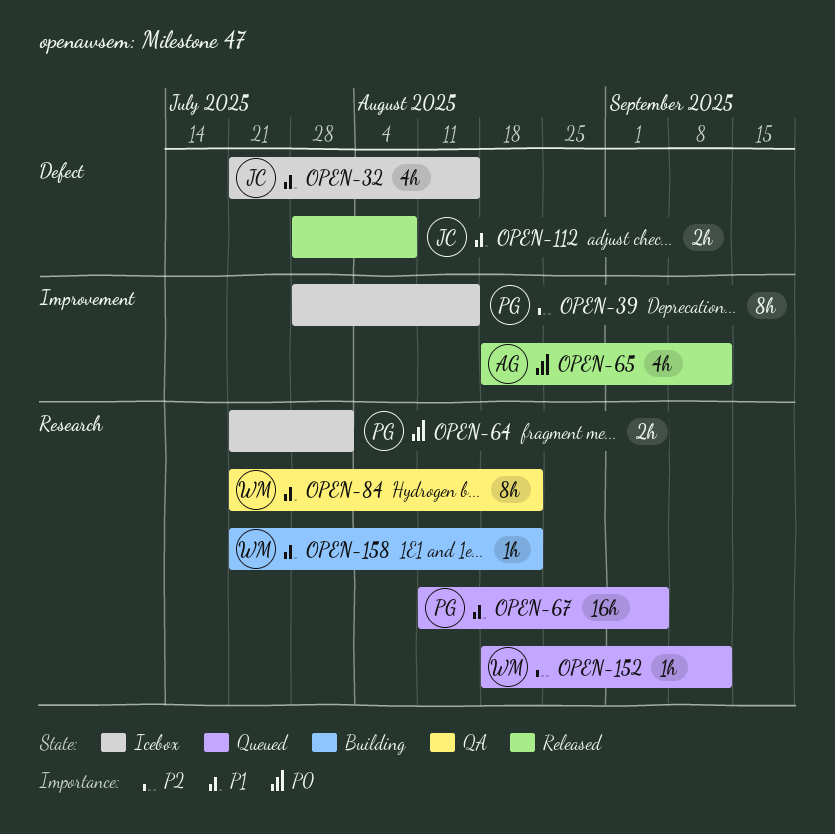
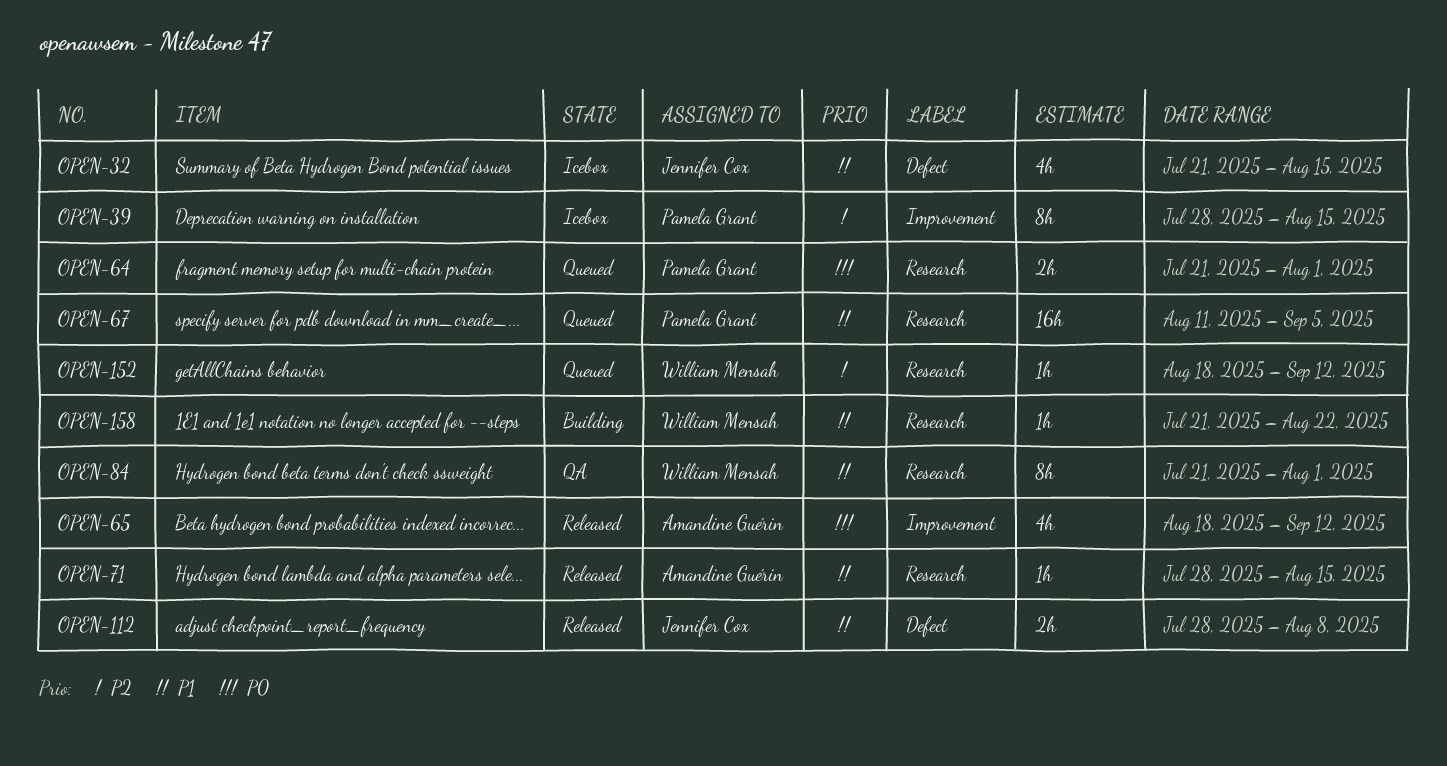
OPEN-64, status: Icebox -> Queued
OPEN-71: none -> present
OPEN-84, due: Aug 22 -> Aug 1

